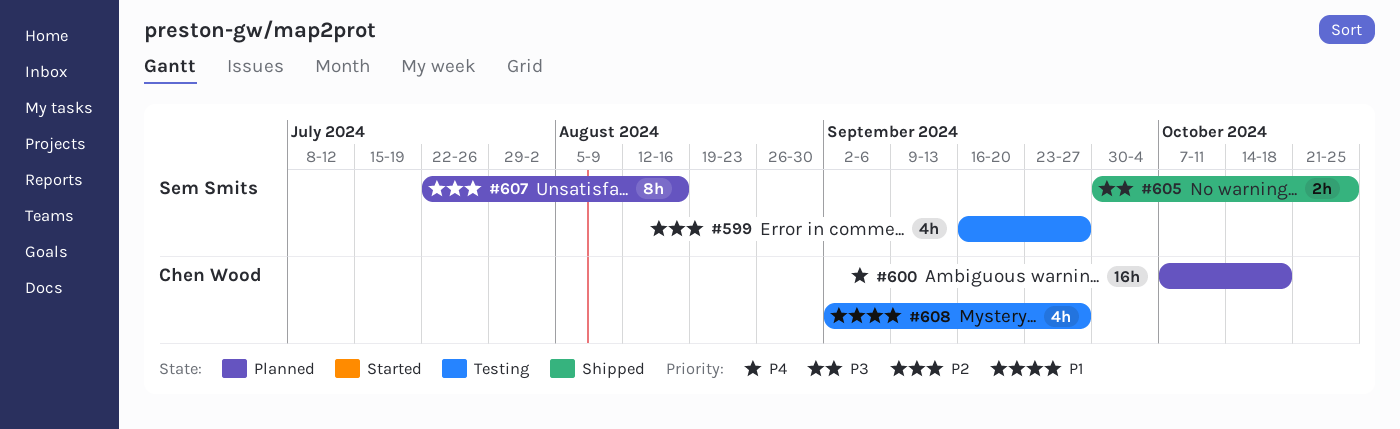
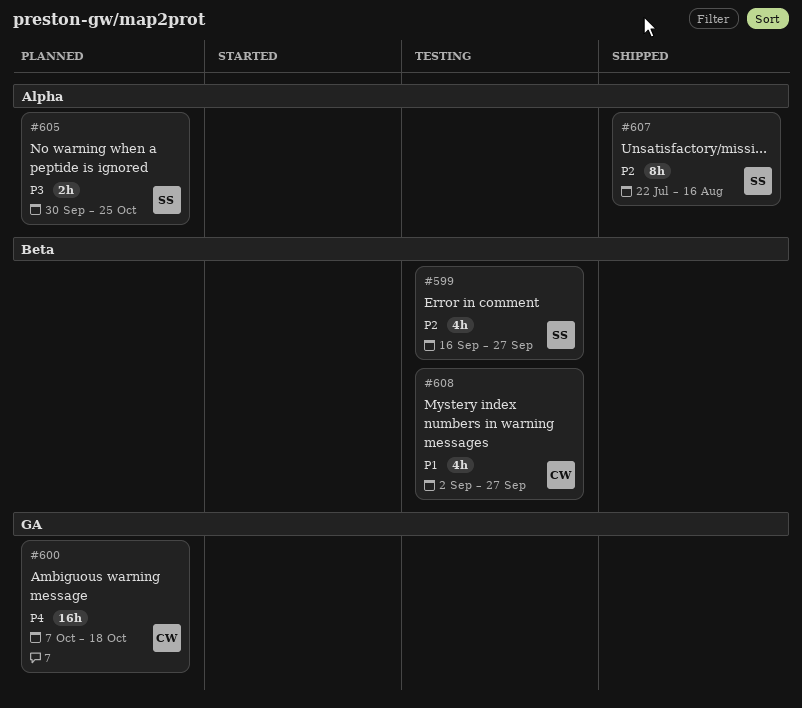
#605, status: Shipped -> Planned
#607, status: Planned -> Shipped

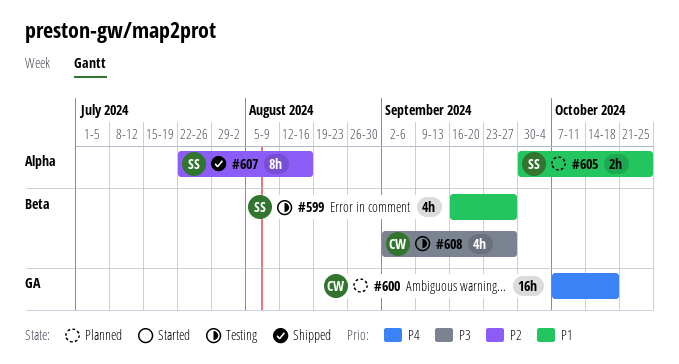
#599, priority: P2 -> P1
#605, priority: P3 -> P1
#608, priority: P1 -> P3

